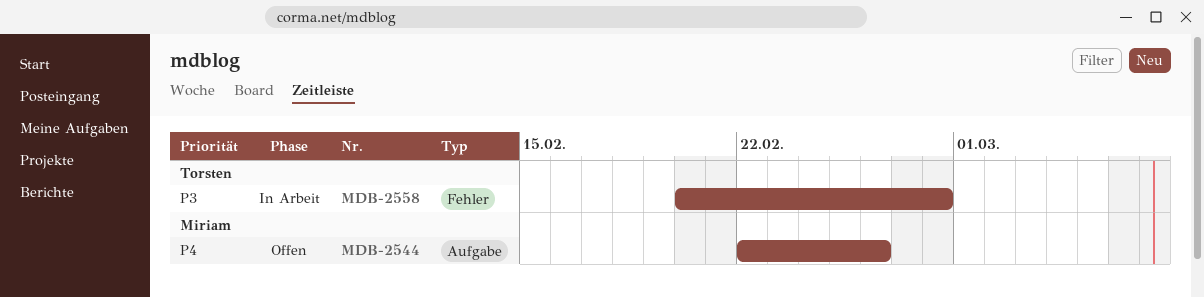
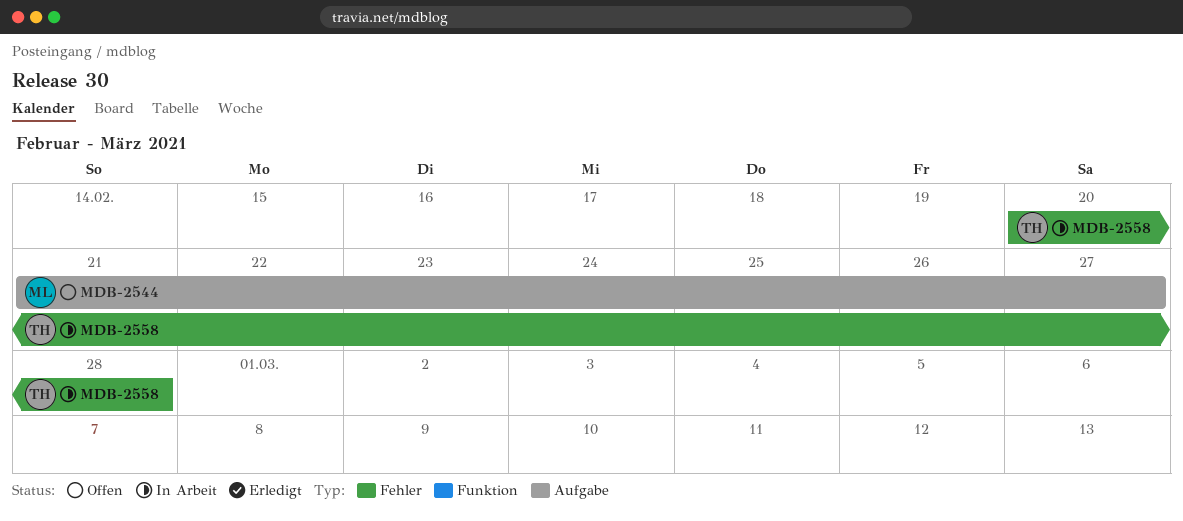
MDB-2544, start: Feb 22 -> Feb 21
MDB-2544, due: Feb 26 -> Feb 27

